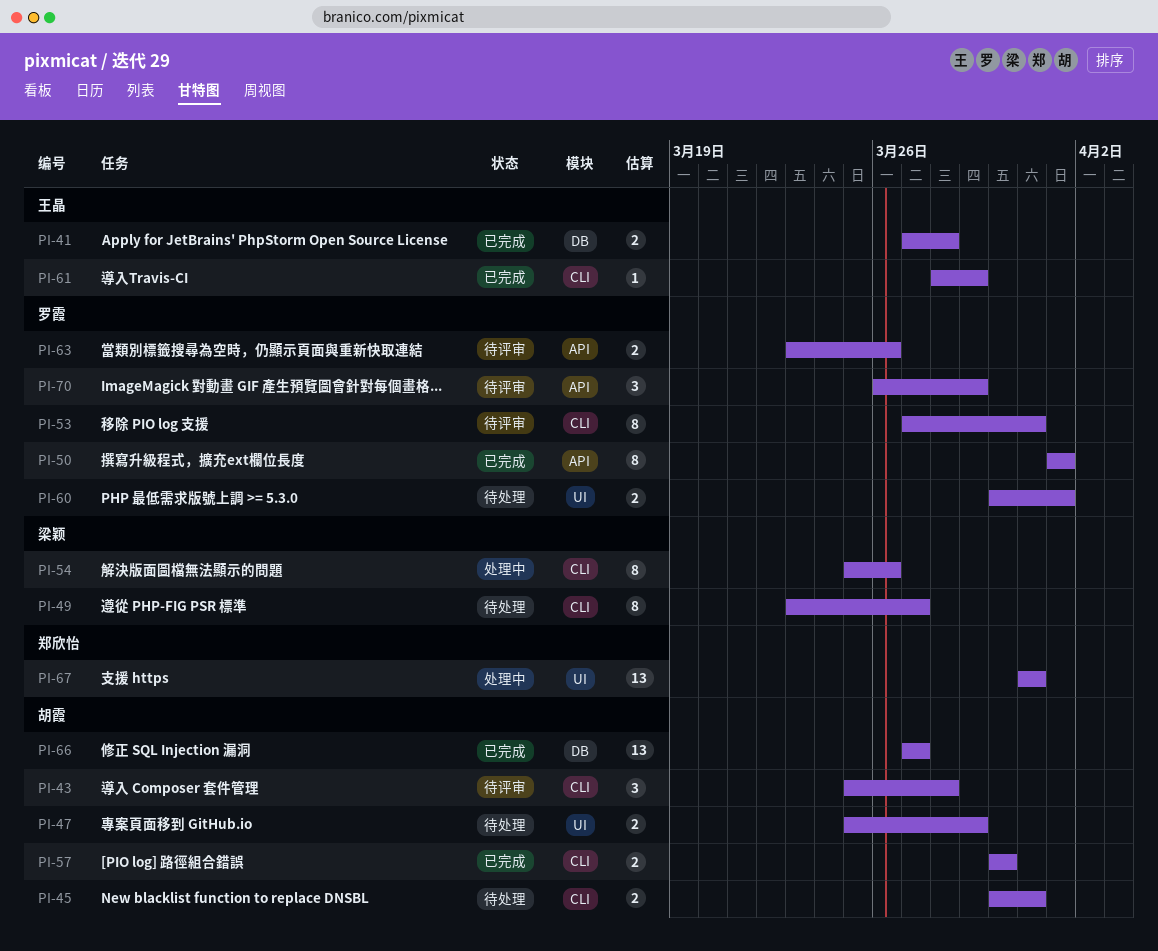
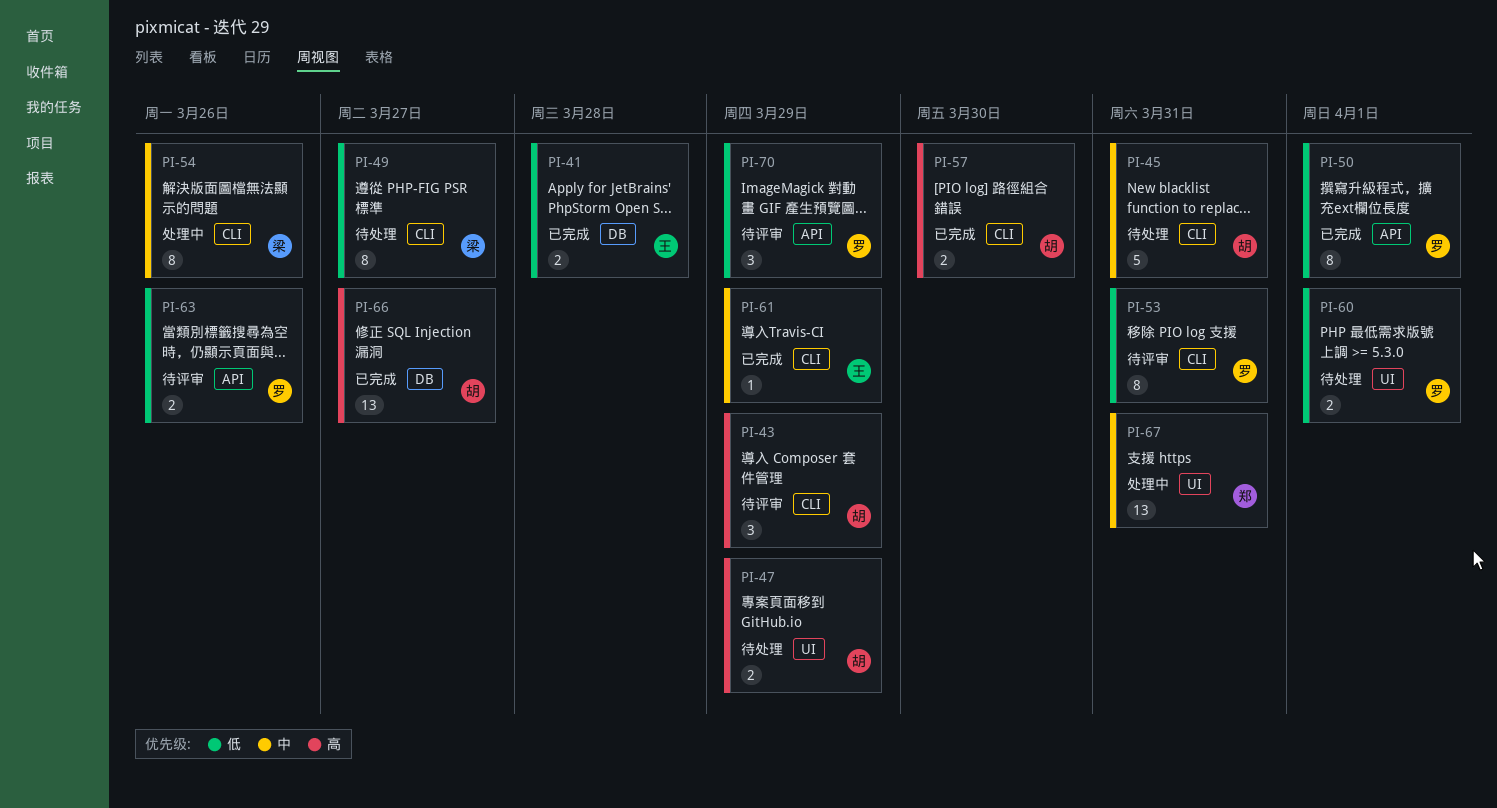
PI-43, due: Mar 28 -> Mar 29
PI-45, estimate: 2 -> 5

